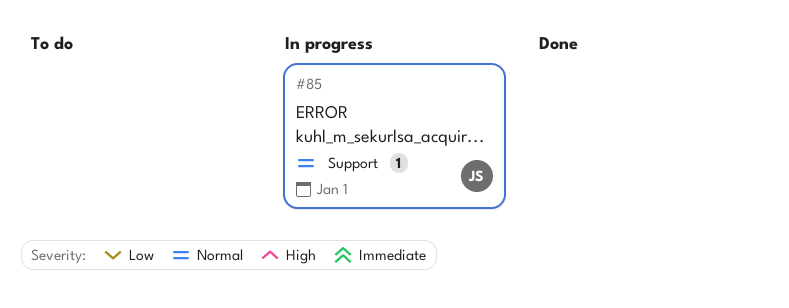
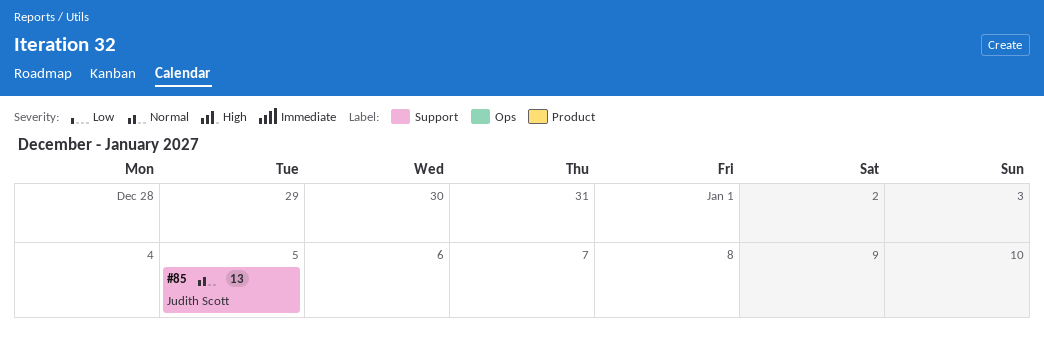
#85, estimate: 1 -> 13
#85, due: Jan 1 -> Jan 5

